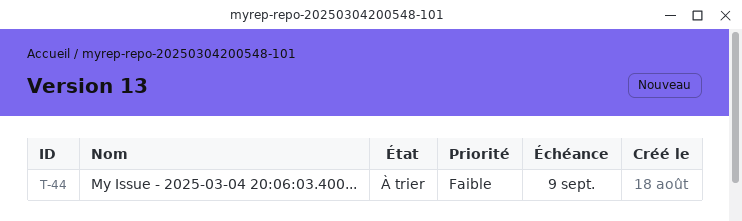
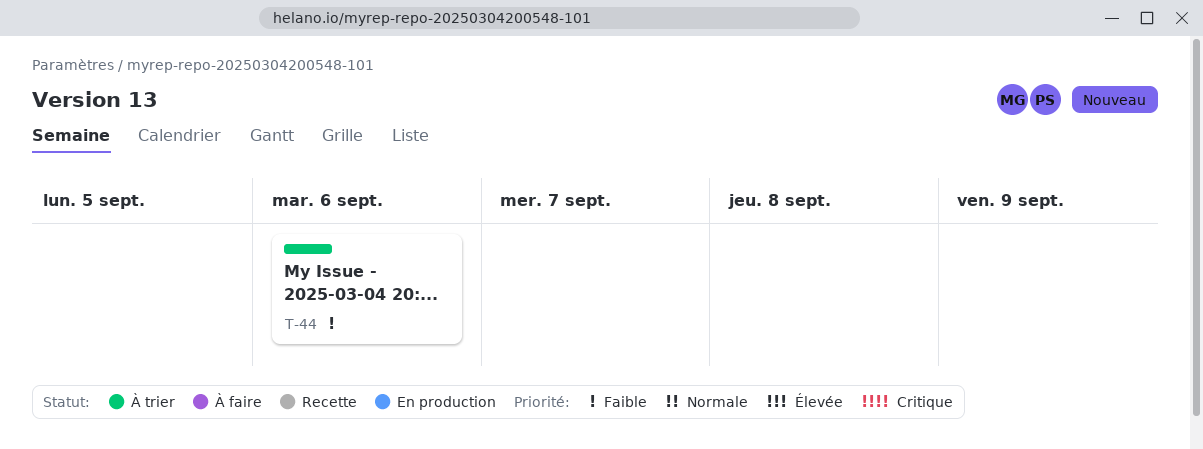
T-44, due: Sep 9 -> Sep 6

